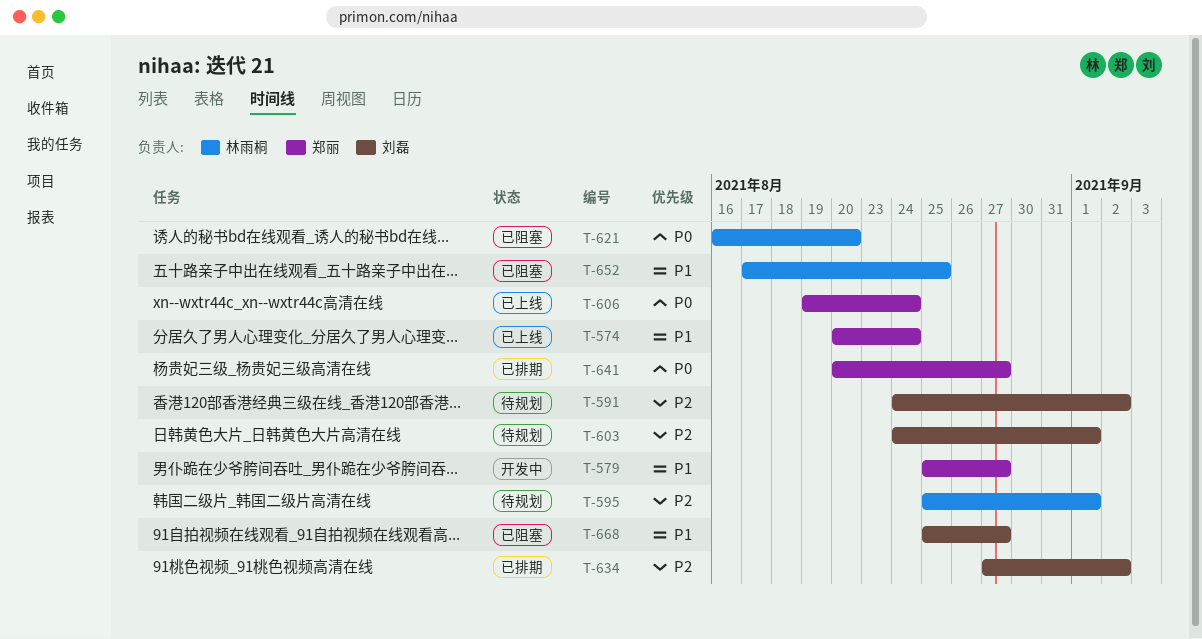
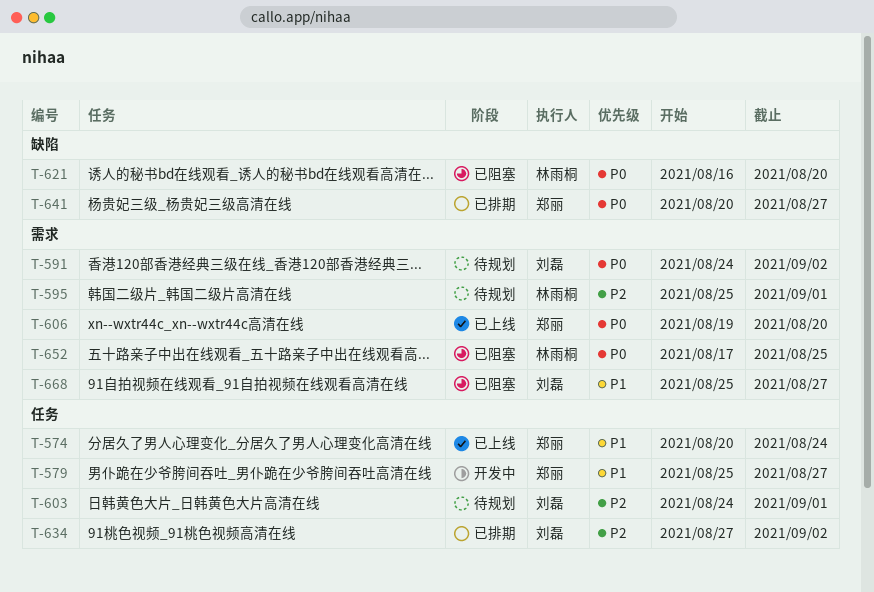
T-591, priority: P2 -> P0
T-606, due: Aug 24 -> Aug 20
T-652, priority: P1 -> P0

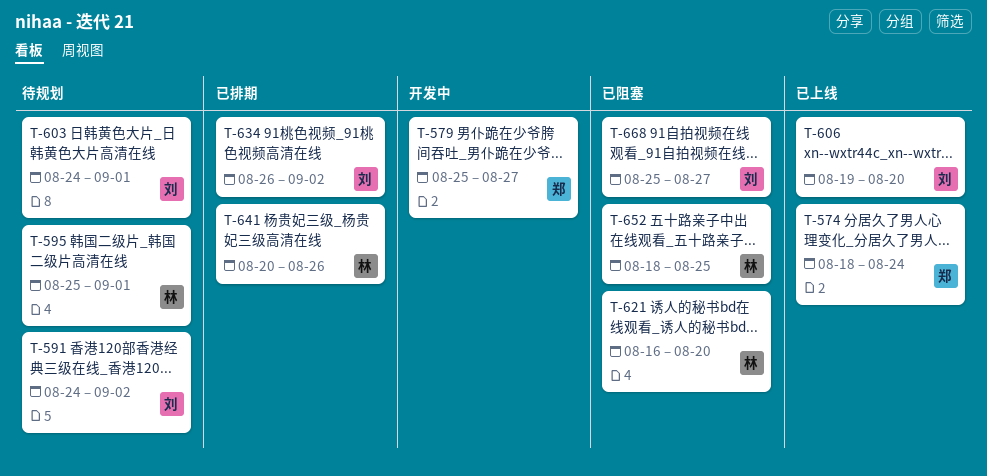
T-574, start: Aug 20 -> Aug 18
T-606, owner: 郑丽 -> 刘磊
T-634, start: Aug 27 -> Aug 26
T-641, owner: 郑丽 -> 林雨桐
T-641, due: Aug 27 -> Aug 26
T-652, start: Aug 17 -> Aug 18

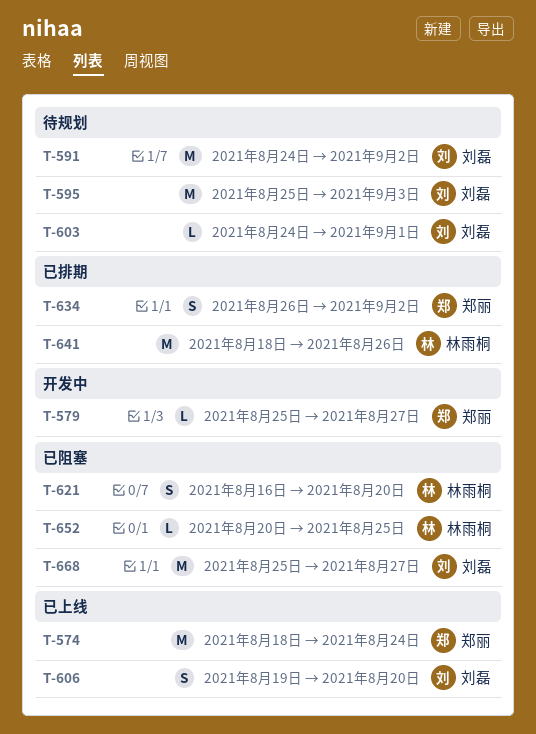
T-595, owner: 林雨桐 -> 刘磊
T-595, due: Sep 1 -> Sep 3
T-634, owner: 刘磊 -> 郑丽
T-641, start: Aug 20 -> Aug 18
T-652, start: Aug 18 -> Aug 20

